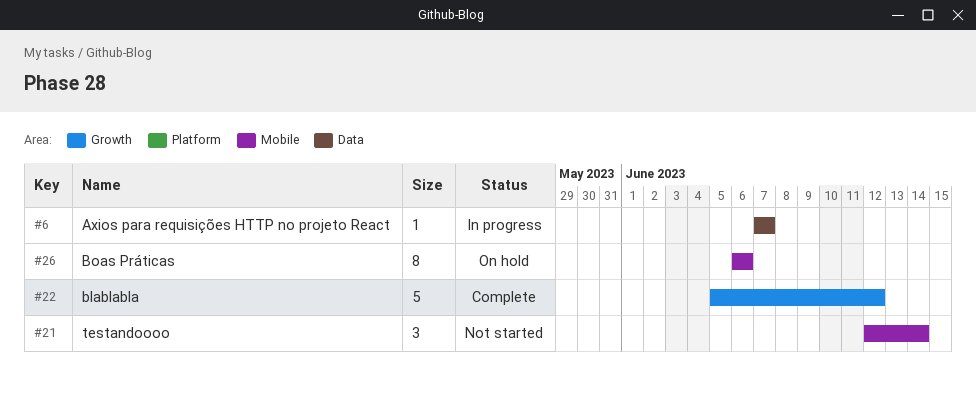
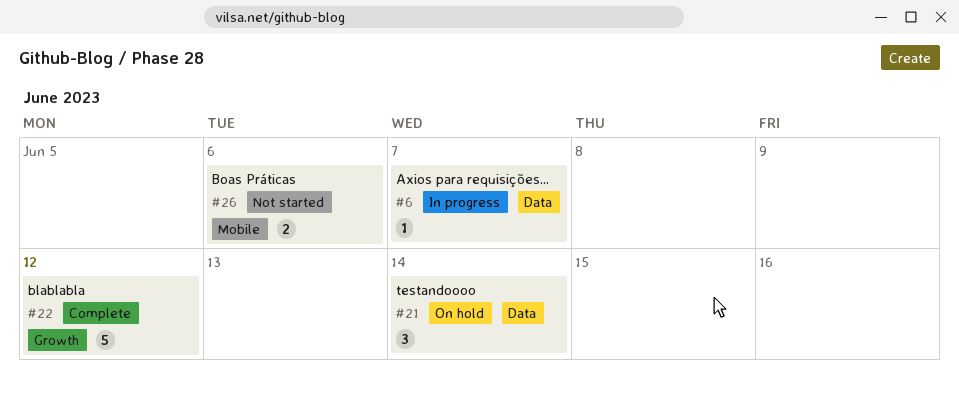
#21, status: Not started -> On hold
#21, label: Mobile -> Data
#26, status: On hold -> Not started
#26, estimate: 8 -> 2

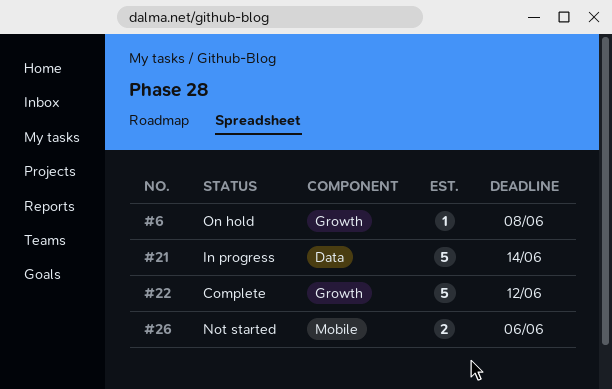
#6, status: In progress -> On hold
#6, label: Data -> Growth
#6, due: Jun 7 -> Jun 8
#21, status: On hold -> In progress
#21, estimate: 3 -> 5

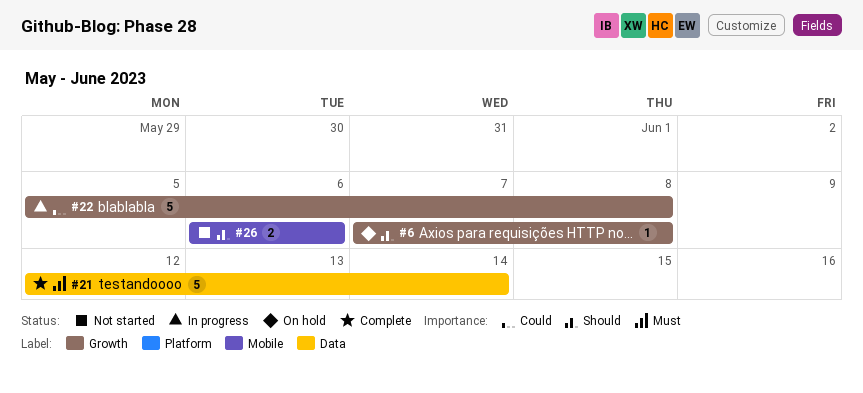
#21, status: In progress -> Complete
#22, status: Complete -> In progress
#22, due: Jun 12 -> Jun 8

